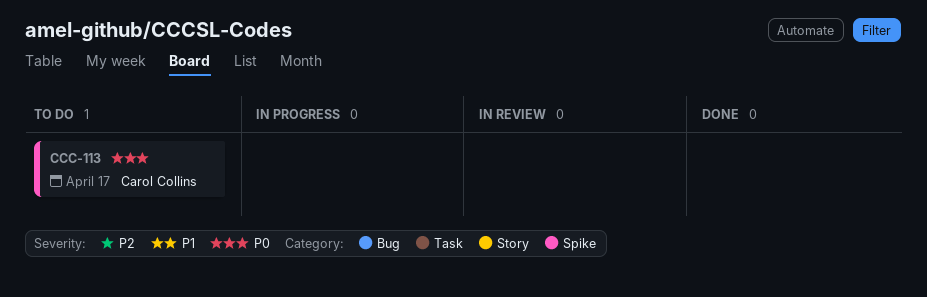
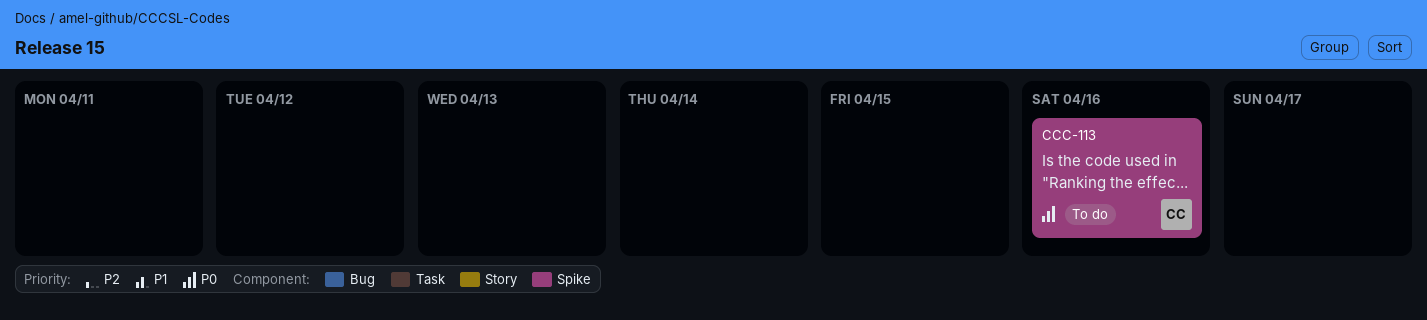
CCC-113, due: Apr 17 -> Apr 16

